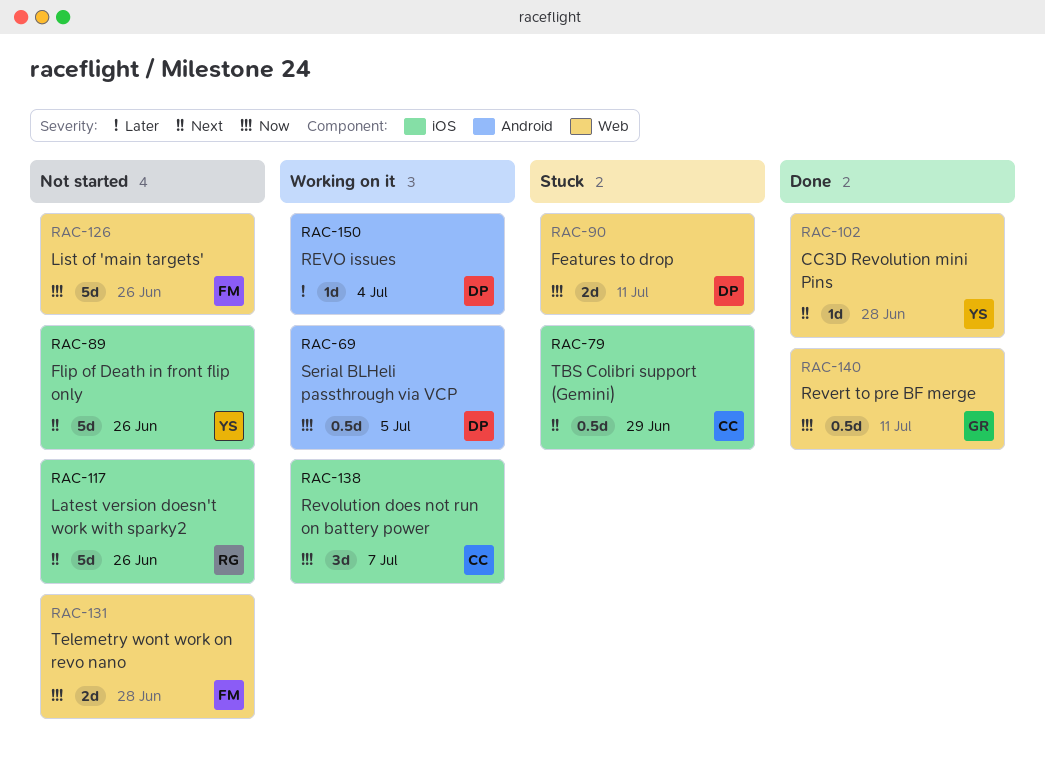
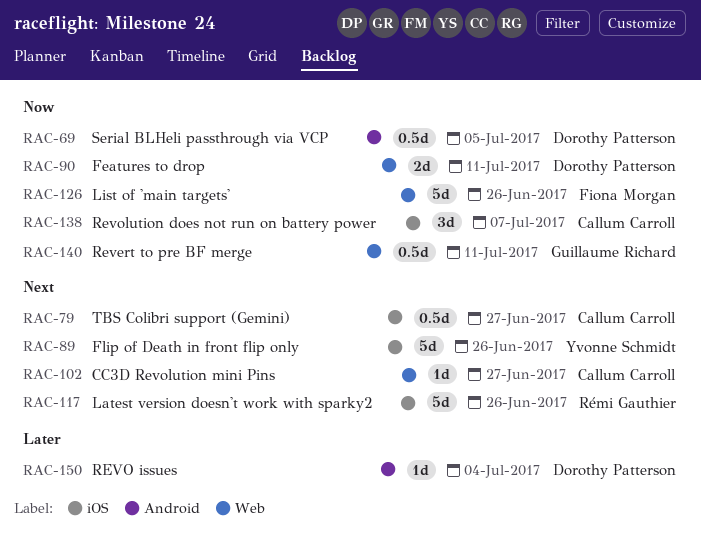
RAC-79, due: Jun 29 -> Jun 27
RAC-102, owner: Yvonne Schmidt -> Callum Carroll
RAC-102, due: Jun 28 -> Jun 27
RAC-131: present -> none

